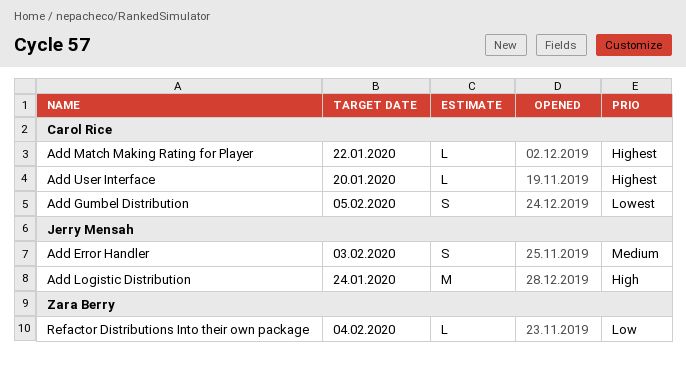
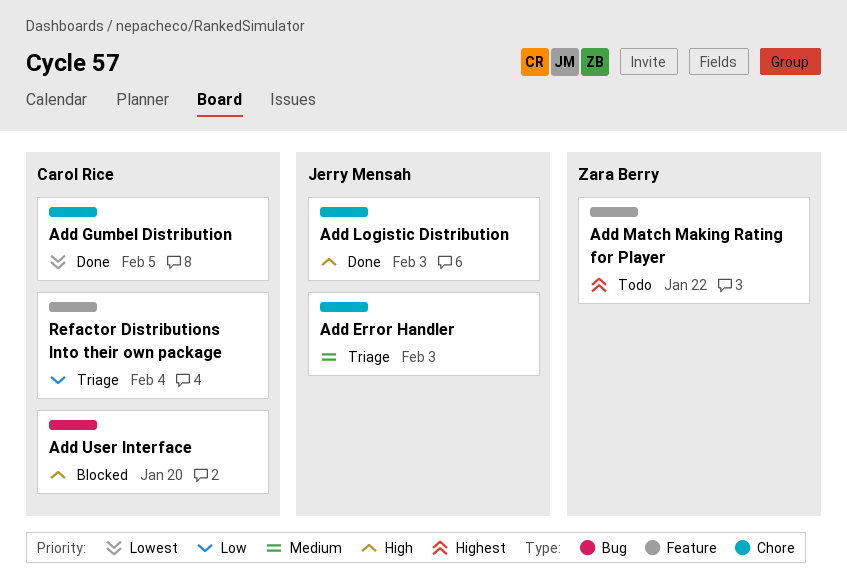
Add Logistic Distribution, due: Jan 24 -> Feb 3
Add Match Making Rating for Player, owner: Carol Rice -> Zara Berry
Add User Interface, priority: Highest -> High
Refactor Distributions Into their own package, owner: Zara Berry -> Carol Rice

